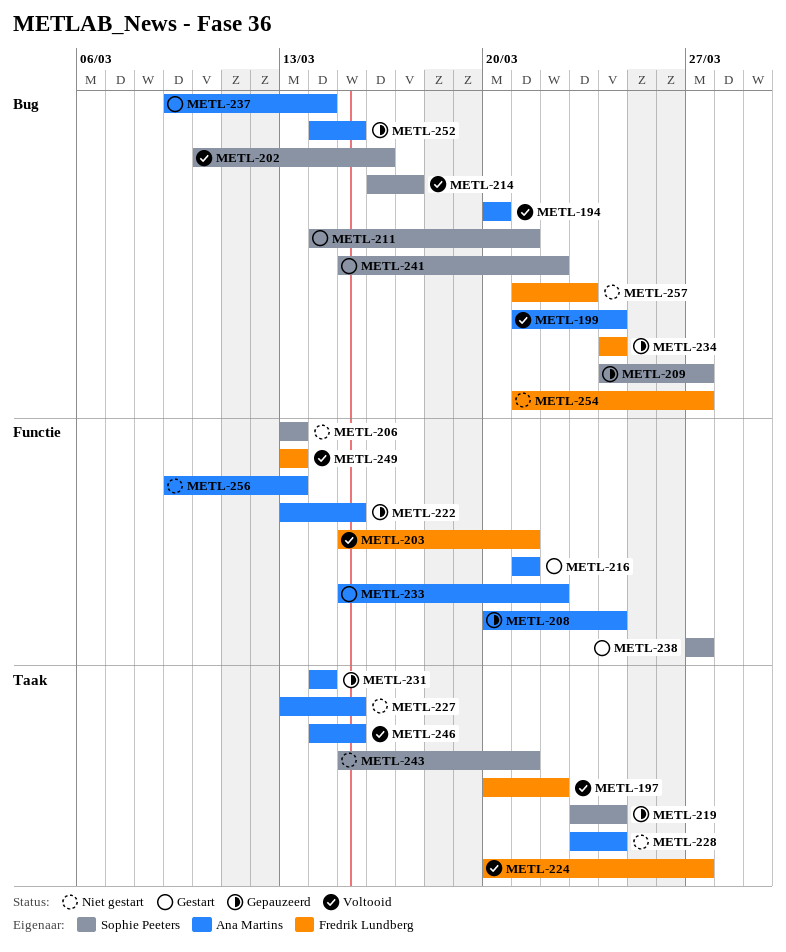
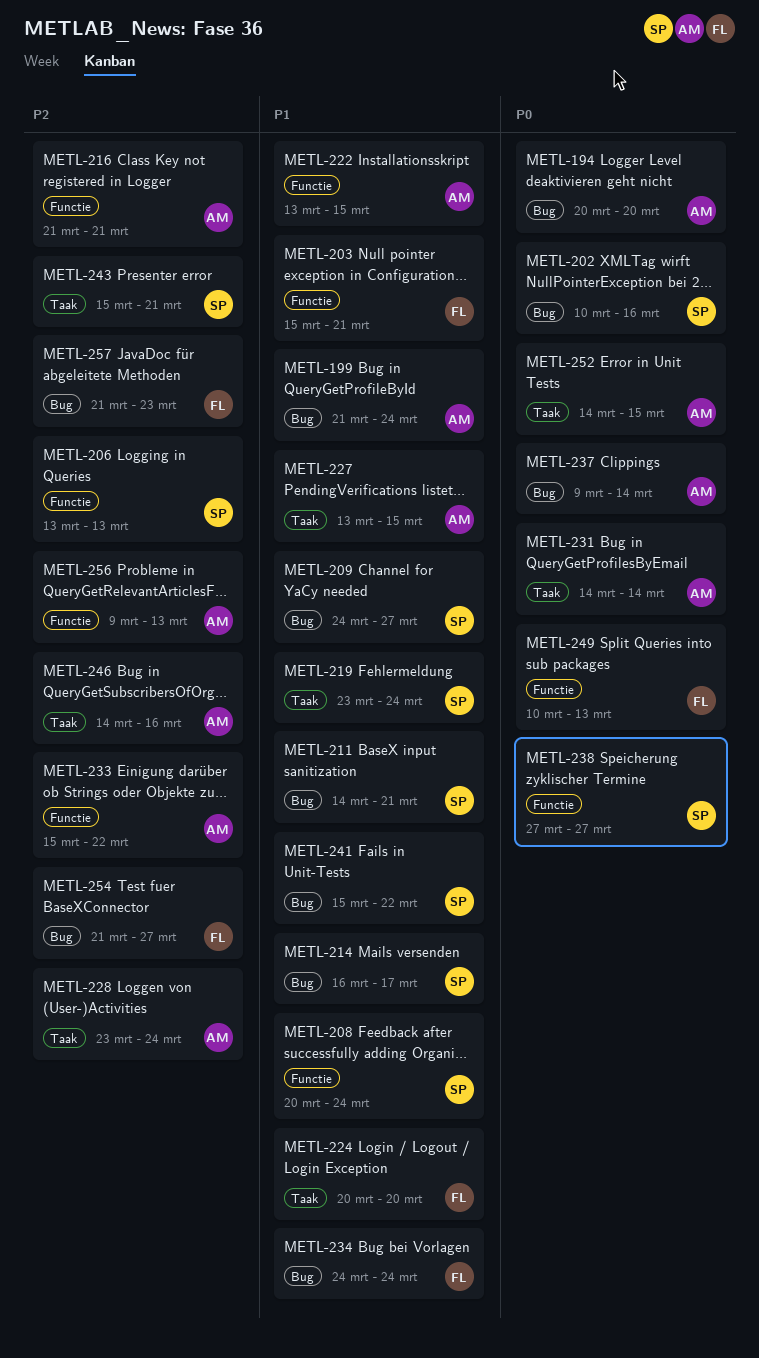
METL-197: present -> none
METL-208, owner: Ana Martins -> Sophie Peeters
METL-224, due: Mar 27 -> Mar 20
METL-246, due: Mar 15 -> Mar 16
METL-249, start: Mar 13 -> Mar 10
METL-252, label: Bug -> Taak

